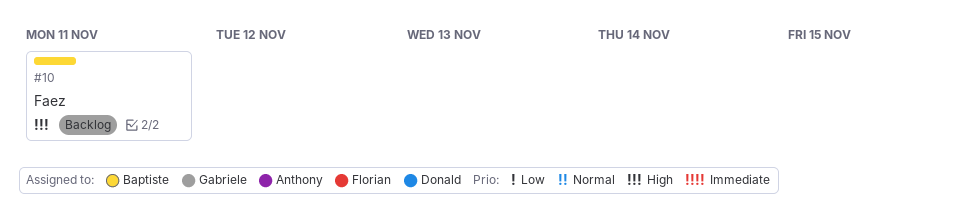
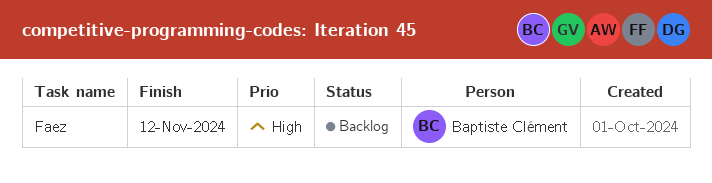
Faez, due: Nov 11 -> Nov 12

